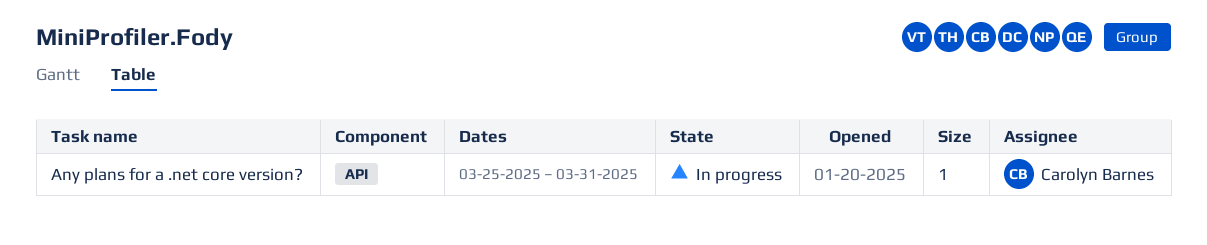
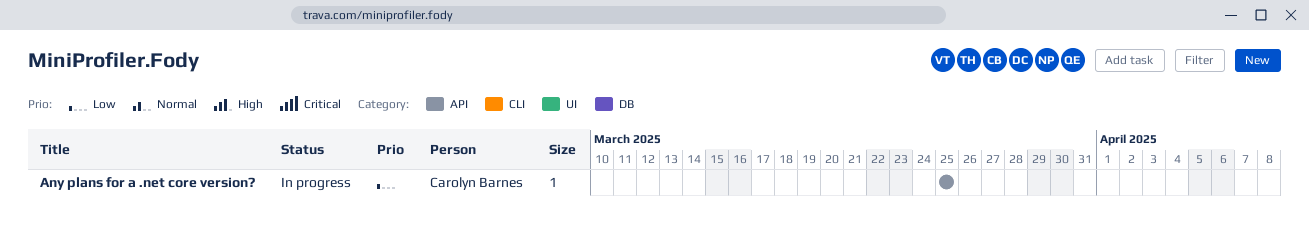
Any plans for a .net core version?, due: Mar 31 -> Mar 25

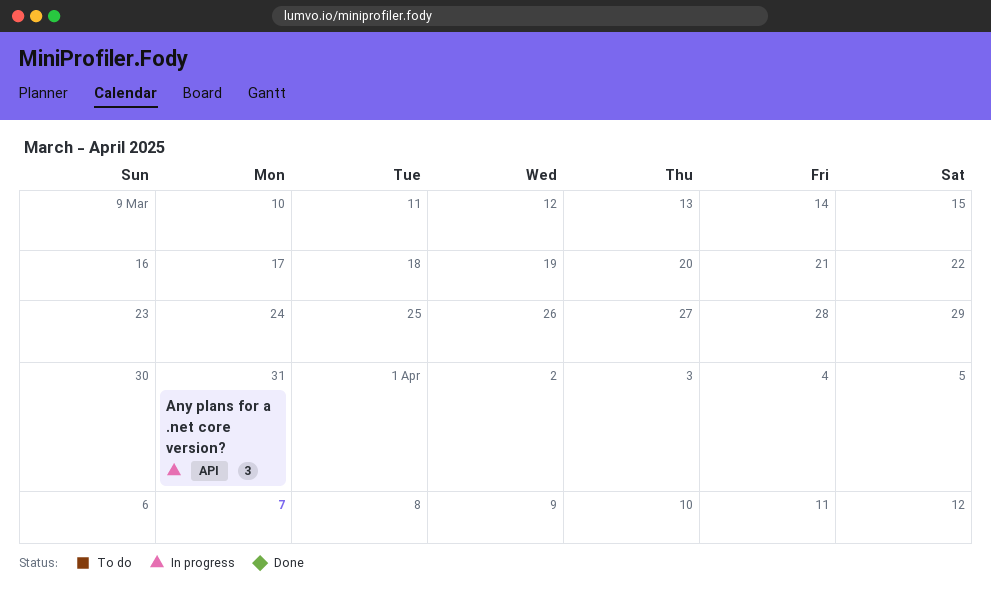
Any plans for a .net core version?, estimate: 1 -> 3
Any plans for a .net core version?, due: Mar 25 -> Mar 31

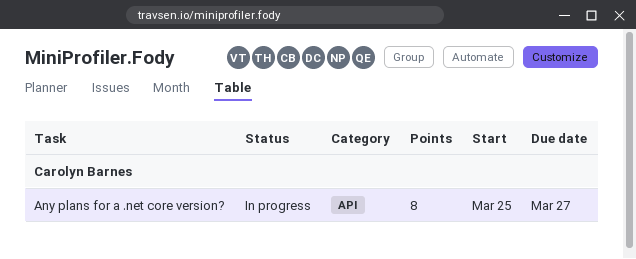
Any plans for a .net core version?, estimate: 3 -> 8
Any plans for a .net core version?, due: Mar 31 -> Mar 27

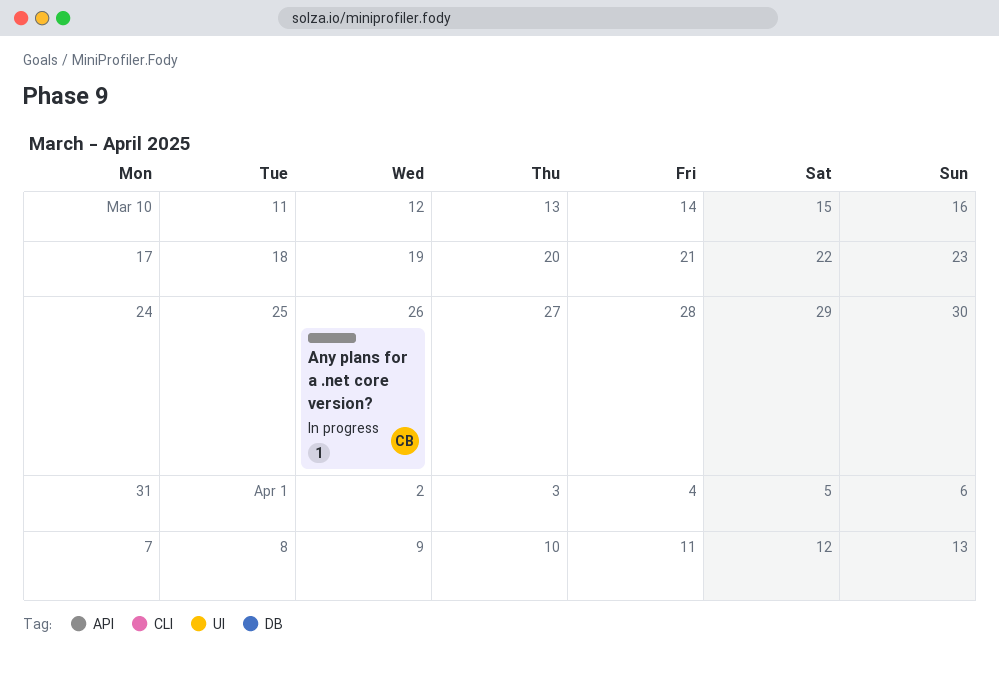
Any plans for a .net core version?, estimate: 8 -> 1
Any plans for a .net core version?, due: Mar 27 -> Mar 26

